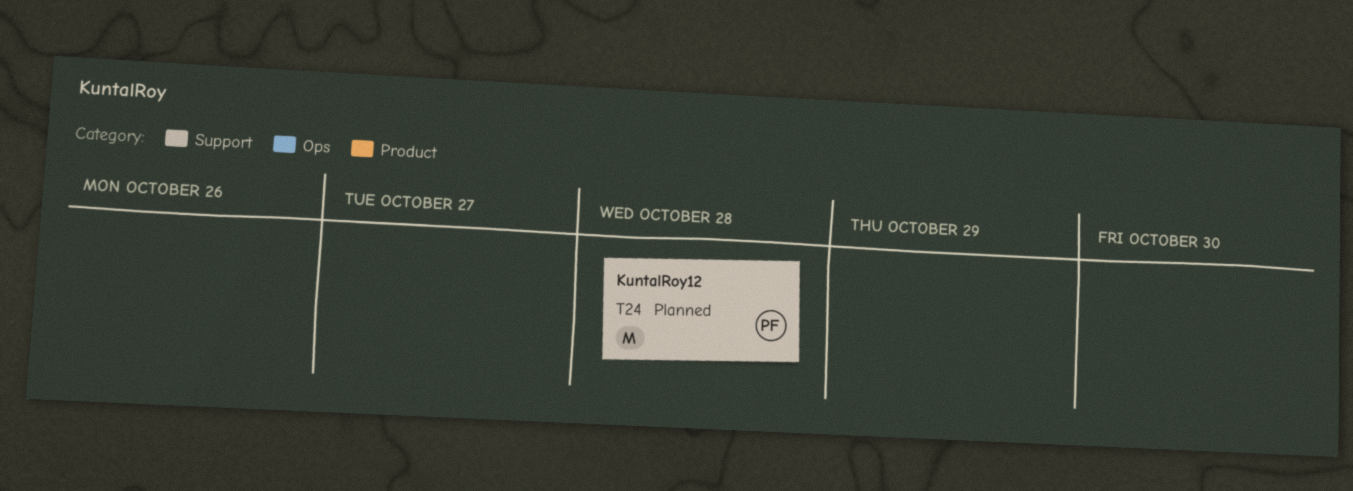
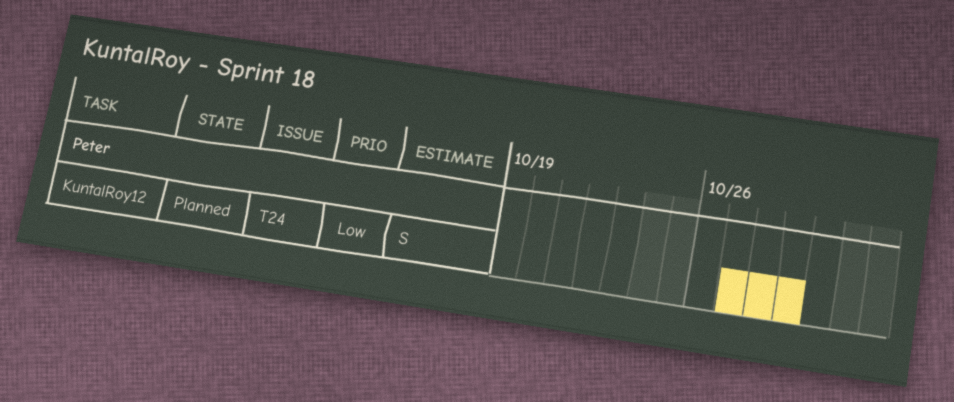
T24, estimate: M -> S
T24, due: Oct 28 -> Oct 29

